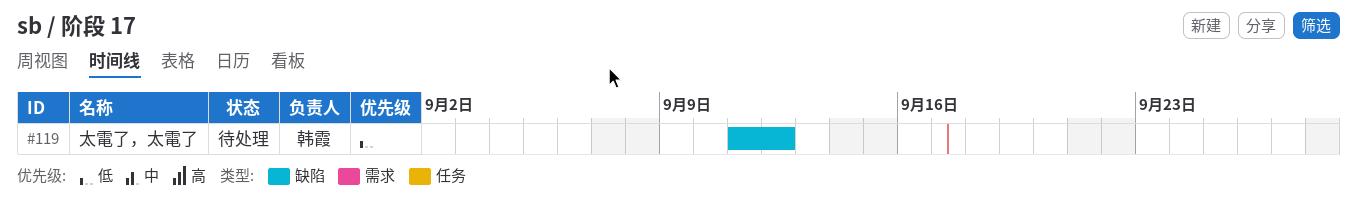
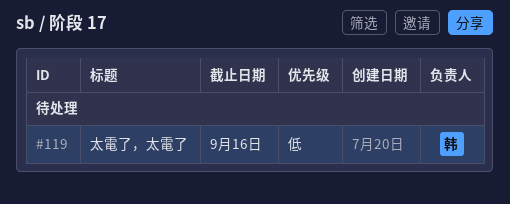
#119, due: Sep 12 -> Sep 16

